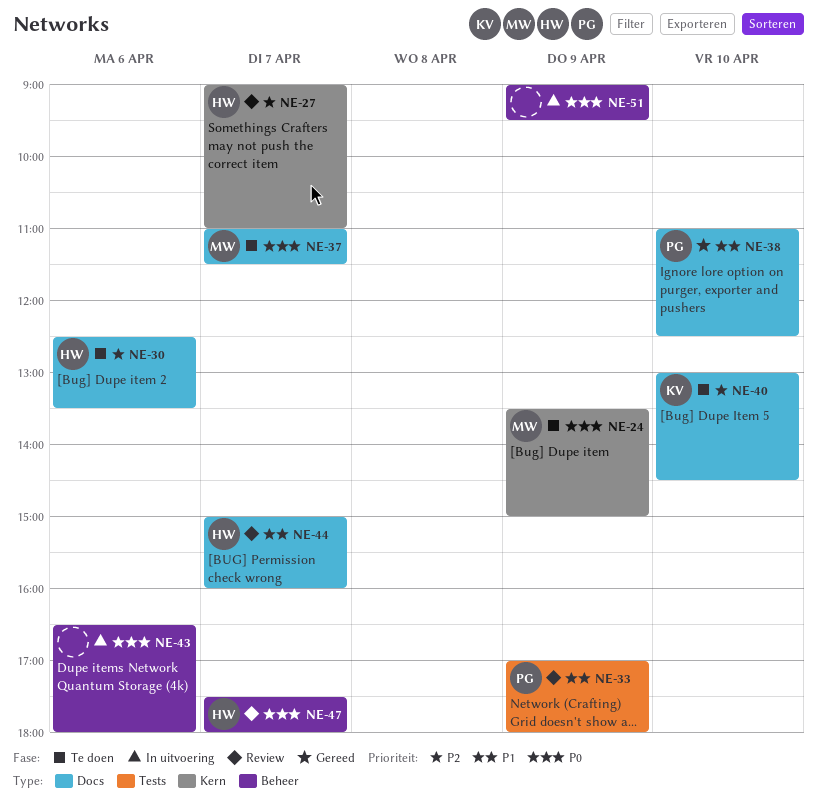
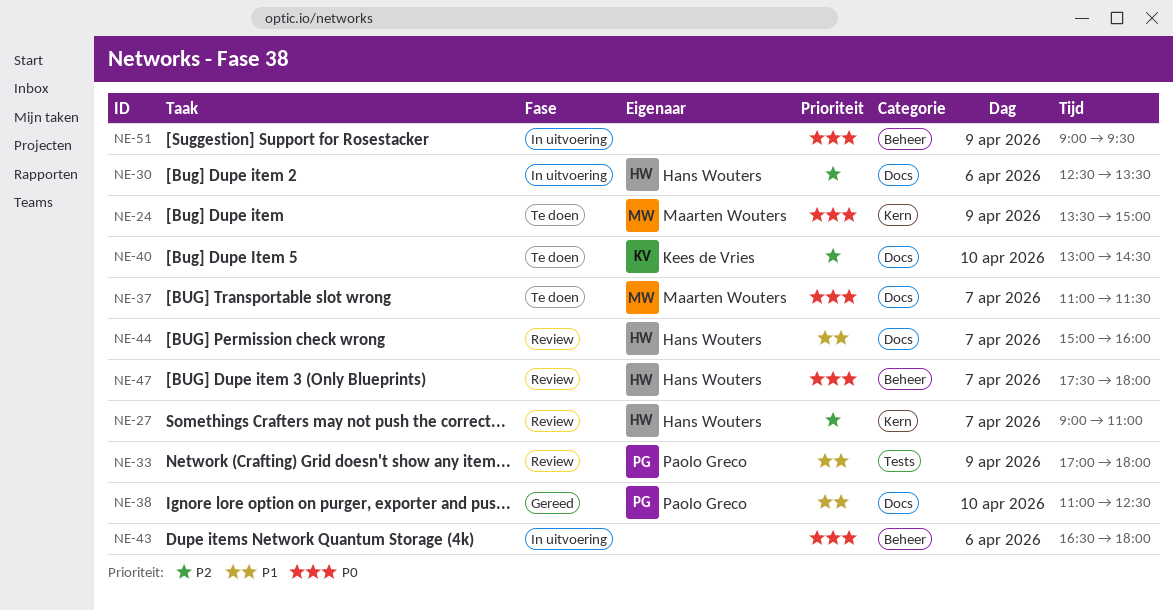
NE-30, status: Te doen -> In uitvoering

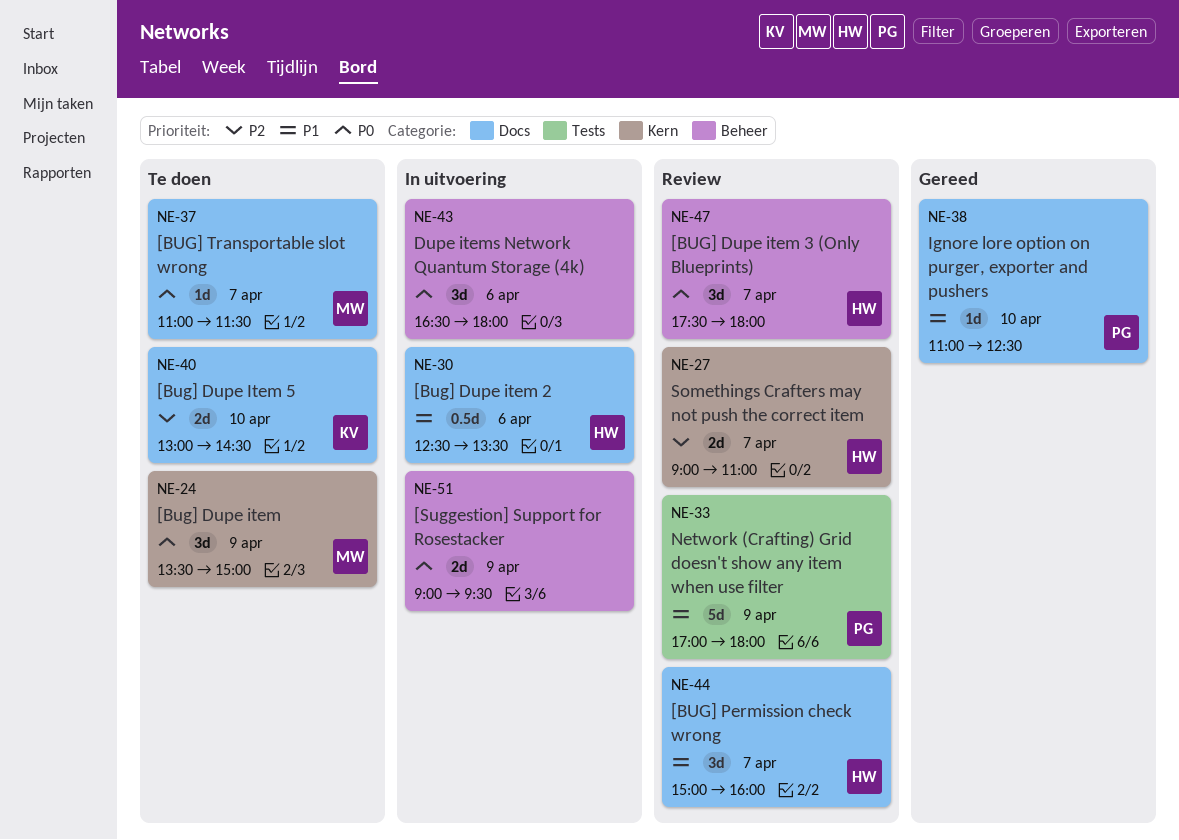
NE-30, priority: P2 -> P1

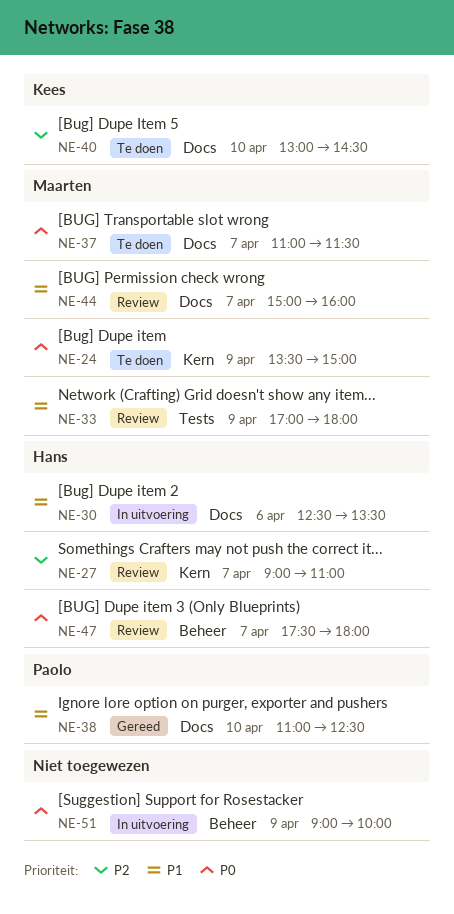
NE-33, owner: Paolo -> Maarten
NE-43: present -> none
NE-44, owner: Hans -> Maarten
NE-51, ends: 09:30 -> 10:00

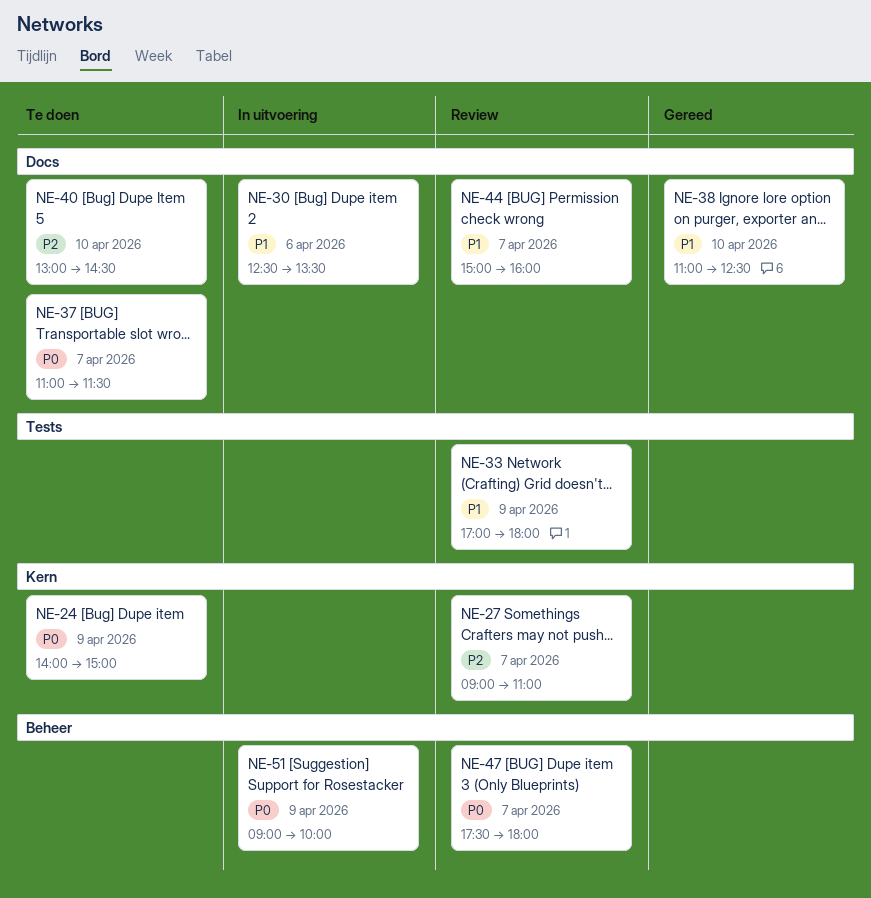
NE-24, begins: 13:30 -> 14:00

